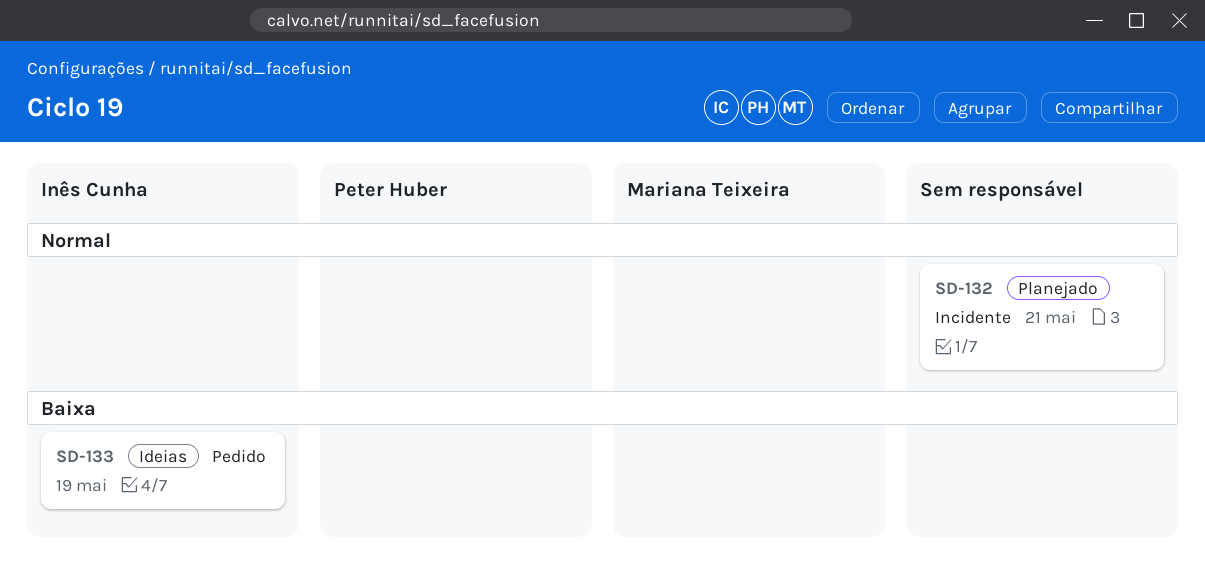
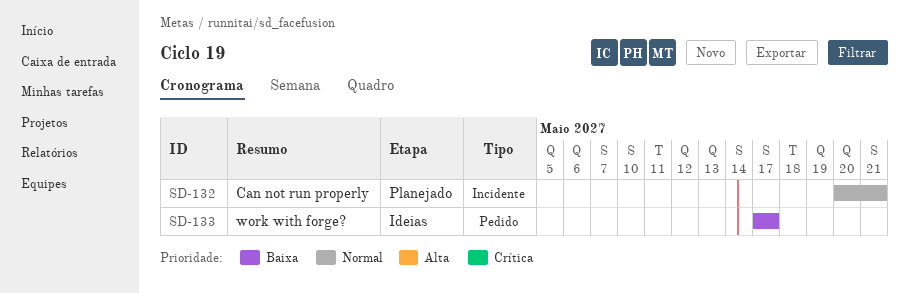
SD-133, due: May 19 -> May 17

